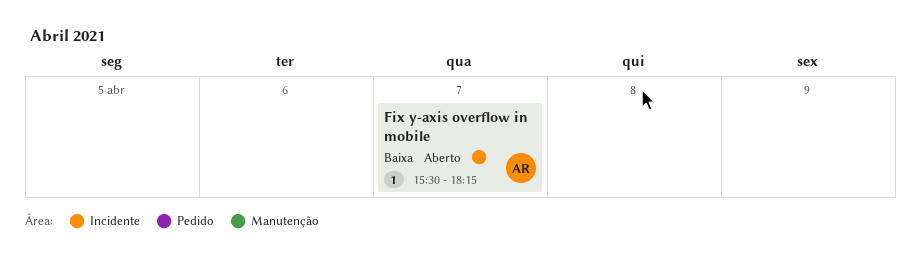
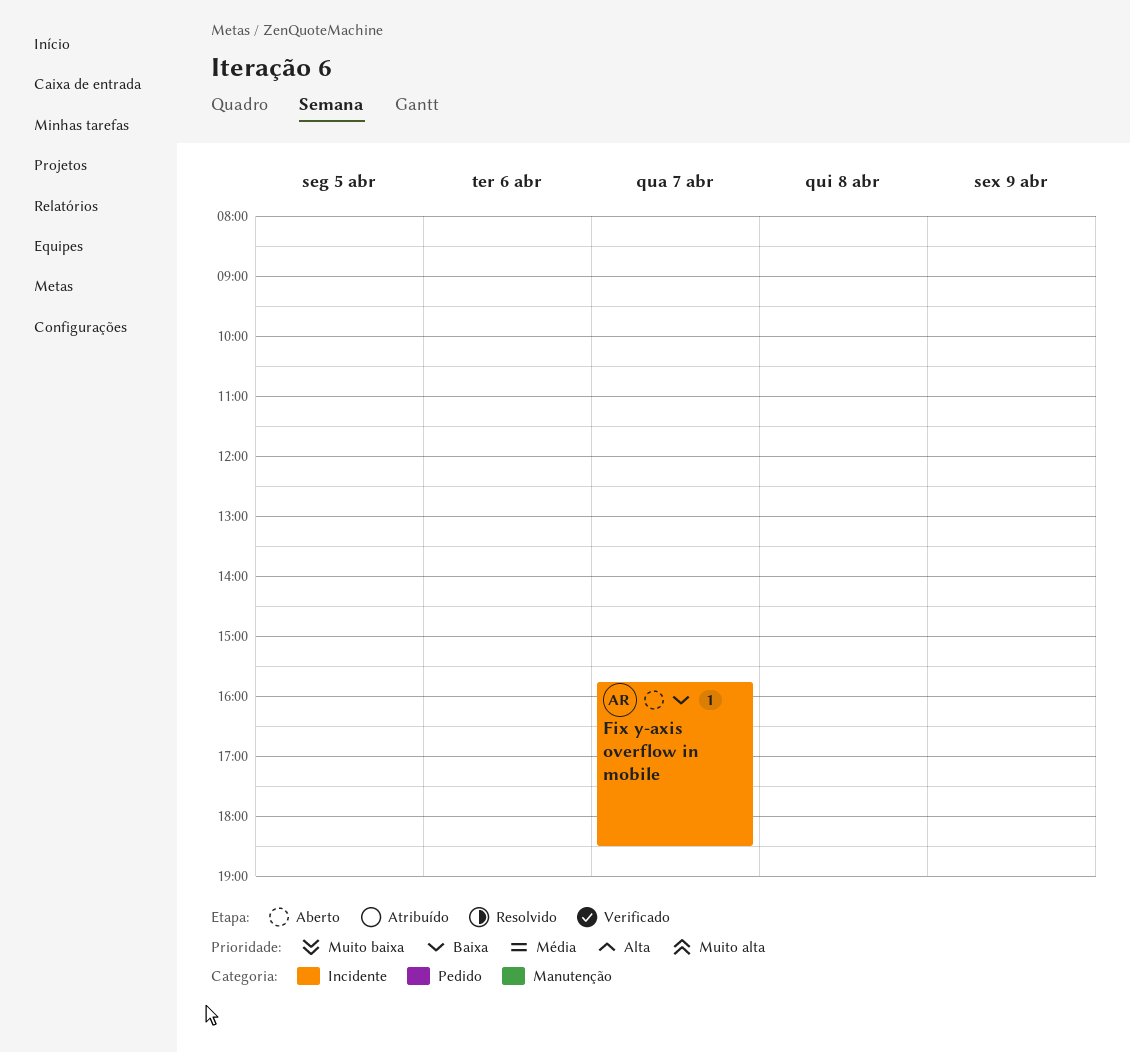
Fix y-axis overflow in mobile, begins: 15:30 -> 15:45
Fix y-axis overflow in mobile, ends: 18:15 -> 18:30

